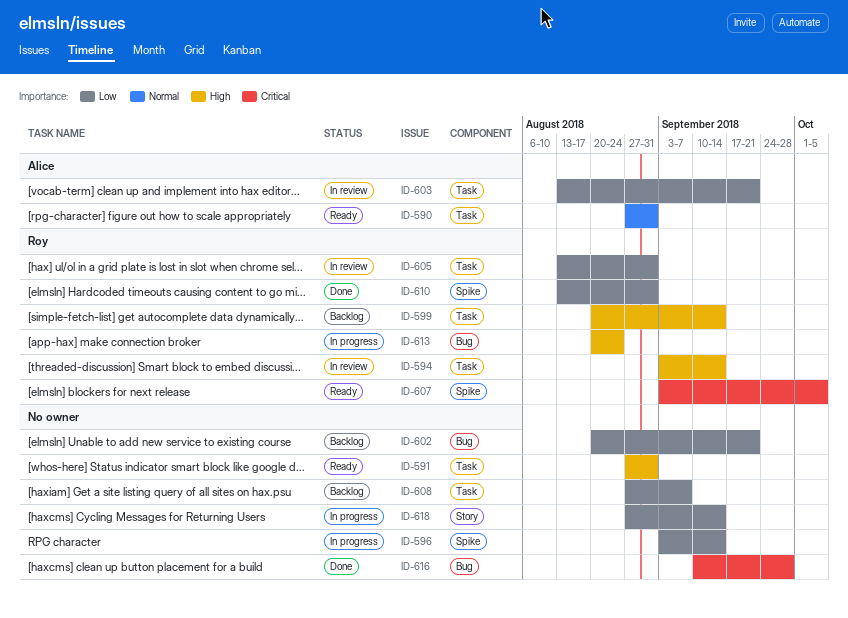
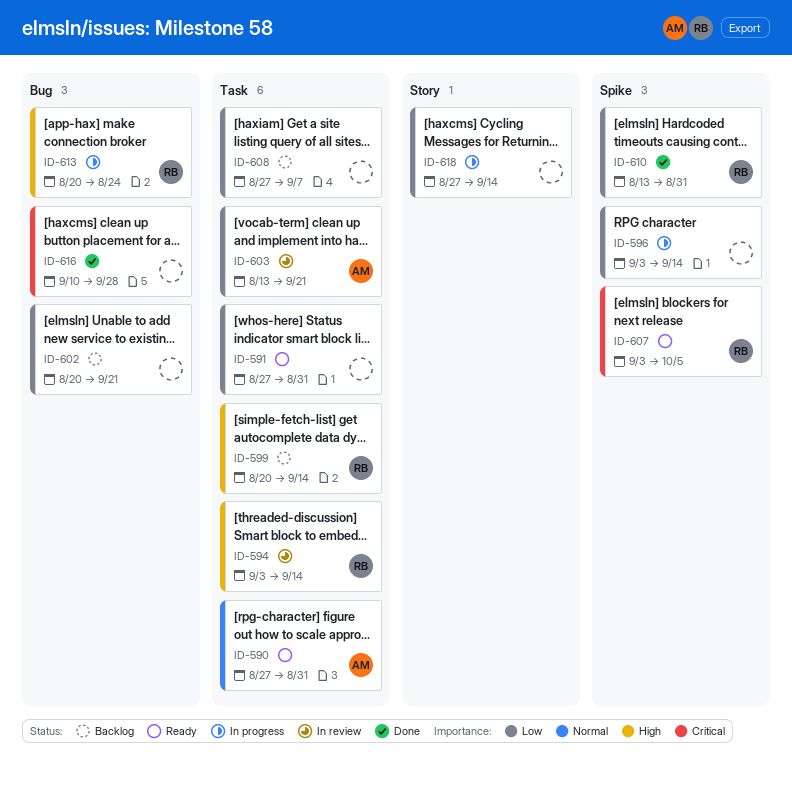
ID-591, priority: High -> Low
ID-605: present -> none

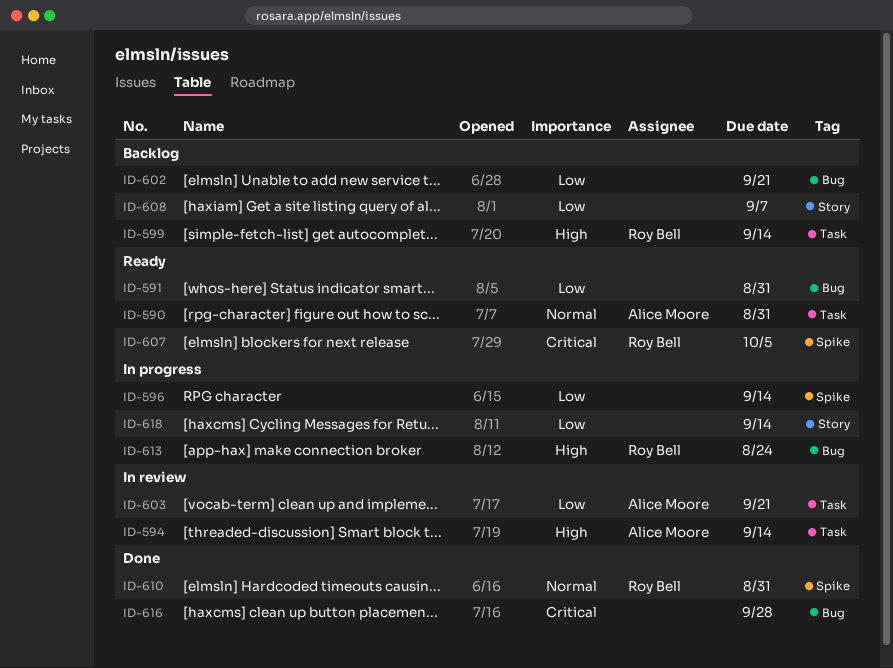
ID-591, label: Task -> Bug
ID-594, owner: Roy Bell -> Alice Moore
ID-608, label: Task -> Story
ID-610, priority: Low -> Normal

